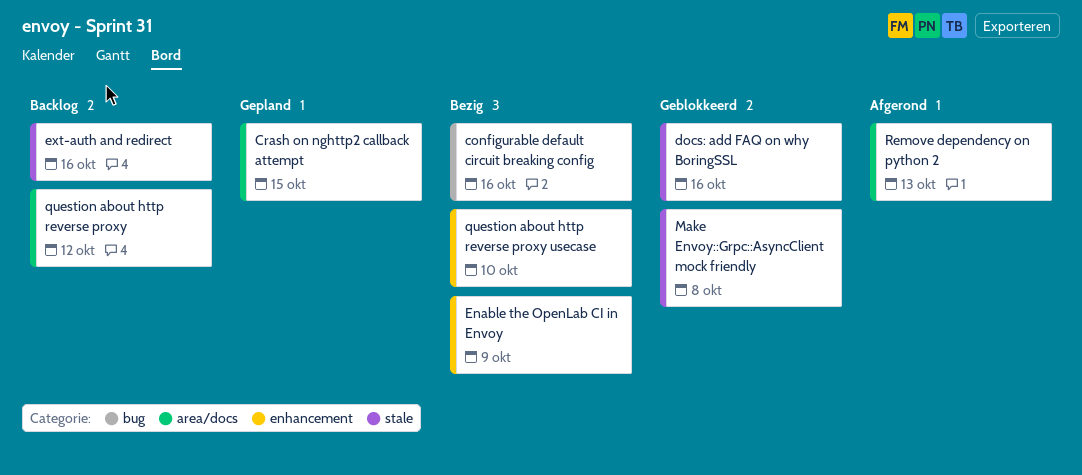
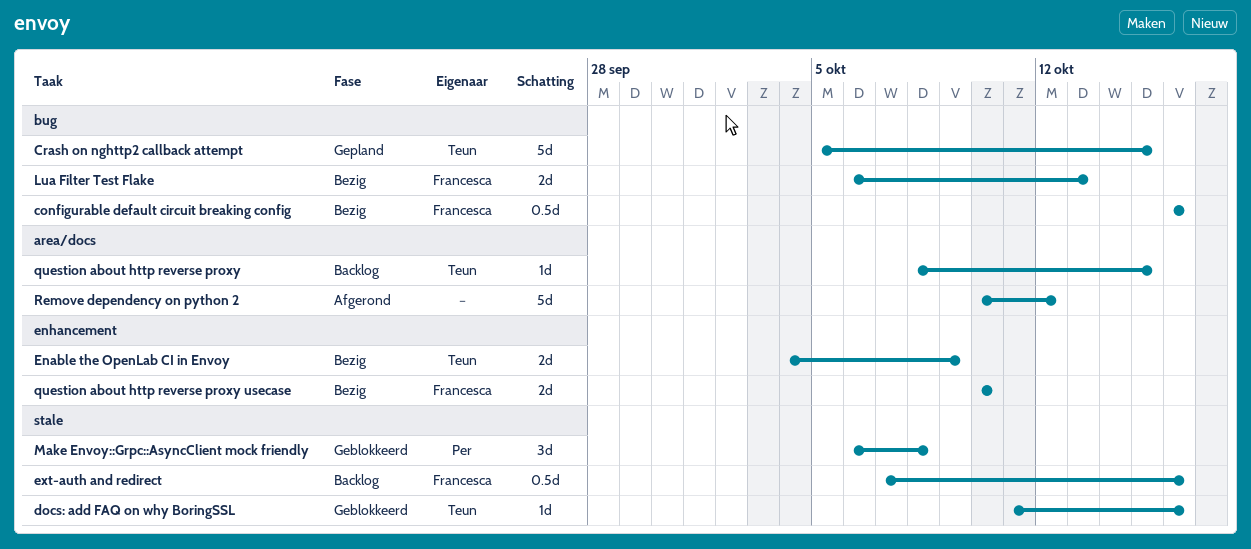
Crash on nghttp2 callback attempt, label: area/docs -> bug
Lua Filter Test Flake: none -> present
question about http reverse proxy, due: Oct 12 -> Oct 15
Remove dependency on python 2, due: Oct 13 -> Oct 12

